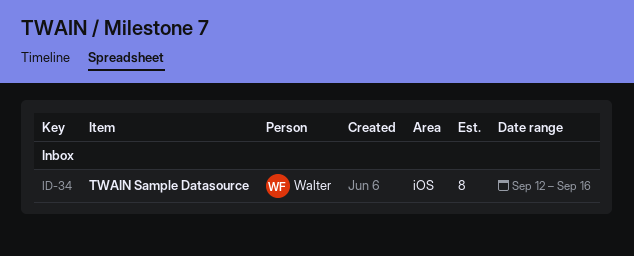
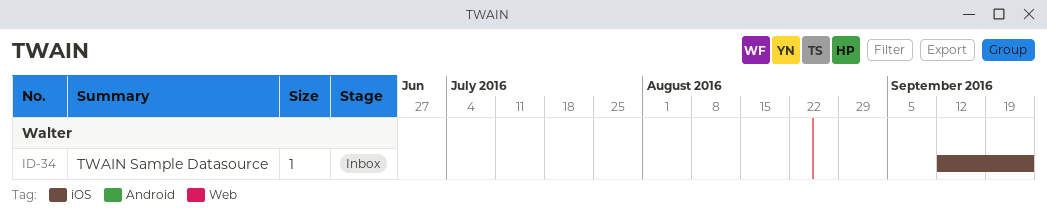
ID-34, estimate: 8 -> 1
ID-34, due: Sep 16 -> Sep 23

